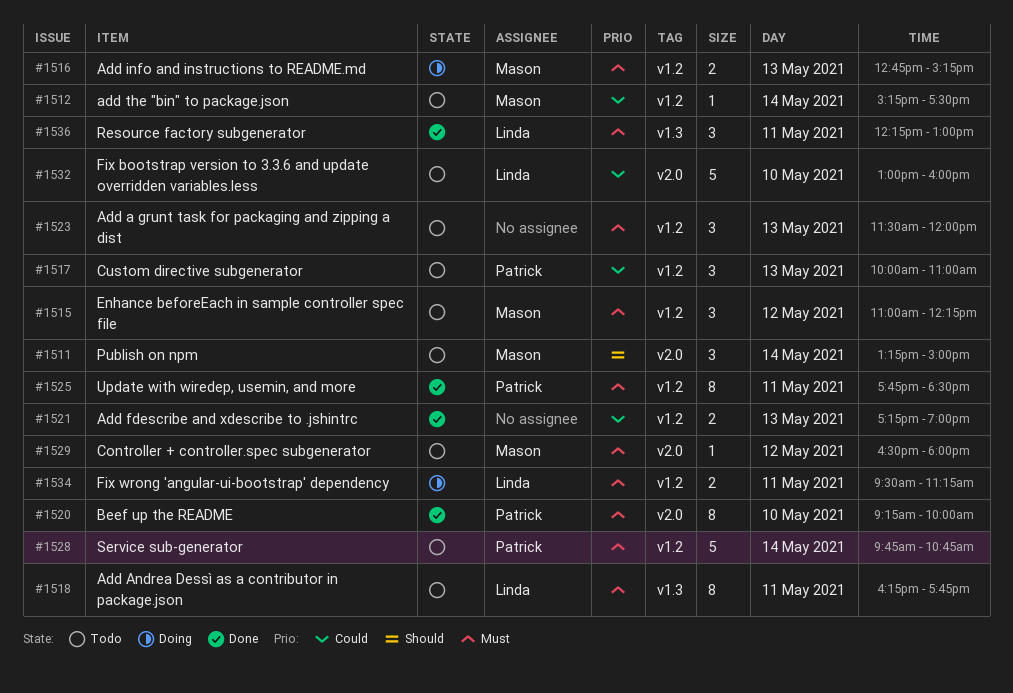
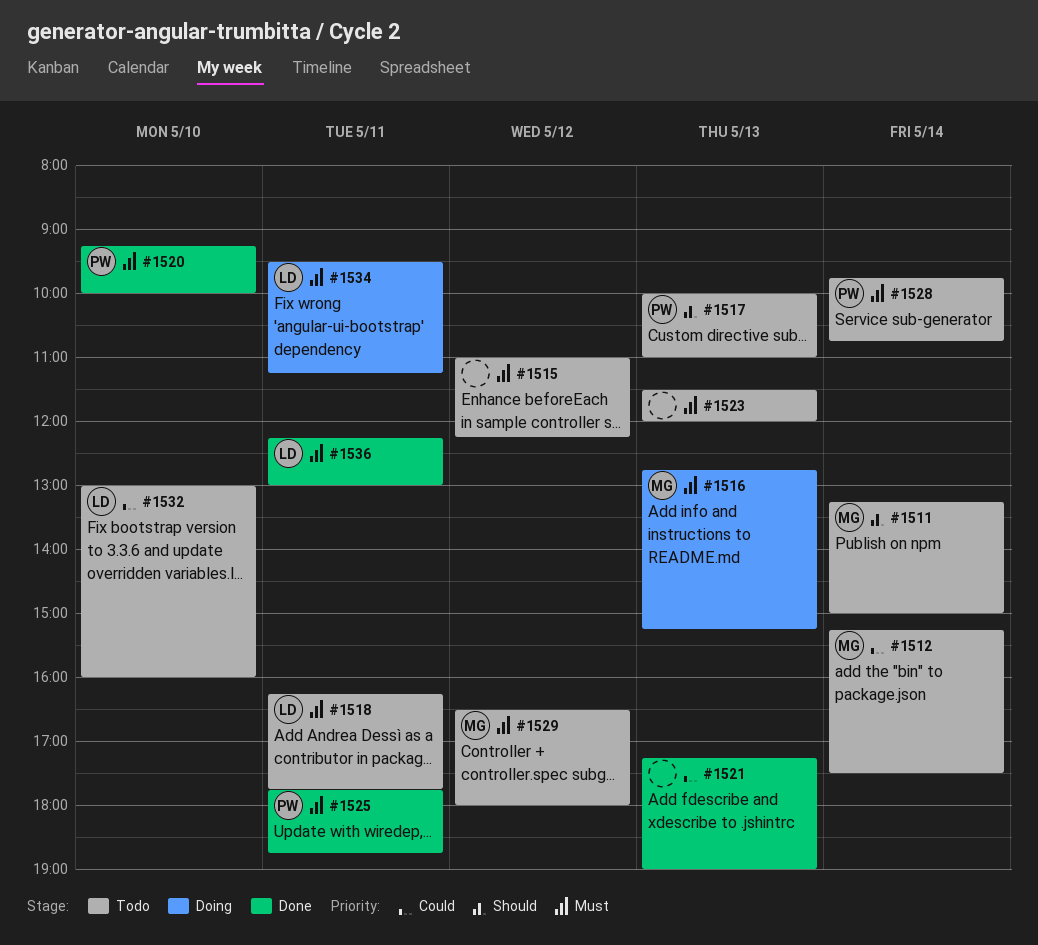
#1515, owner: Mason -> none
#1517, priority: Could -> Should
#1525, ends: 18:30 -> 18:45

